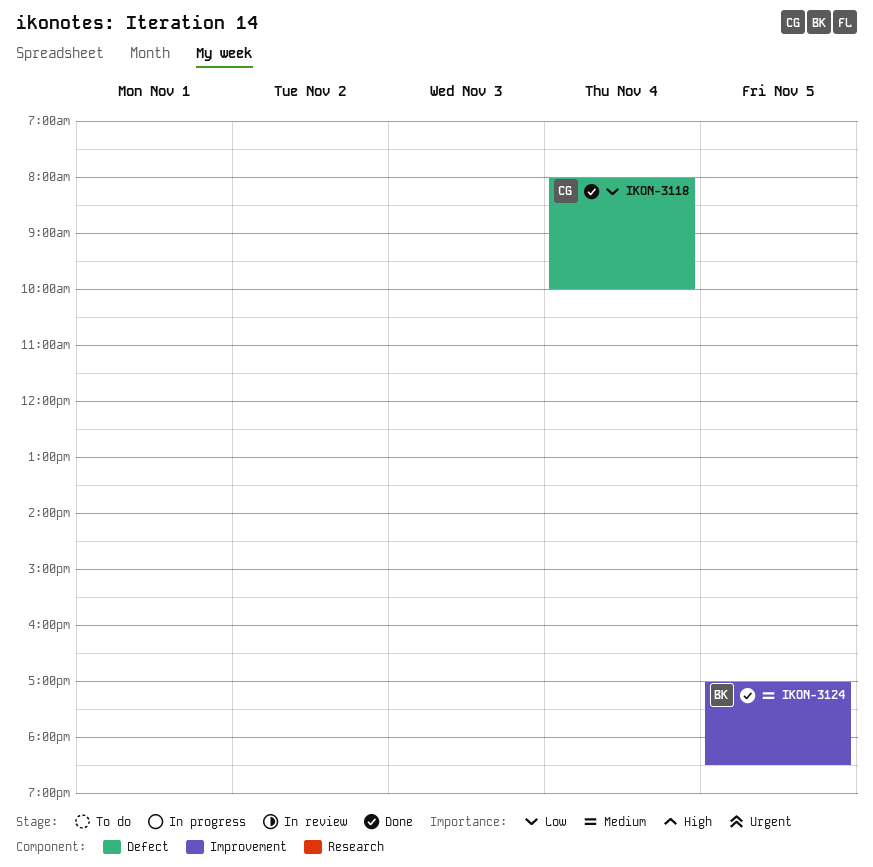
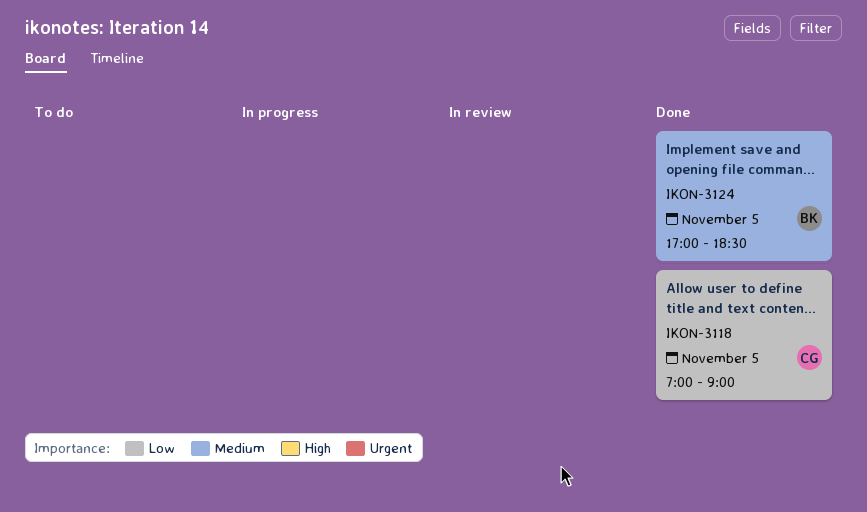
IKON-3118, day: Nov 4 -> Nov 5
IKON-3118, begins: 08:00 -> 07:00
IKON-3118, ends: 10:00 -> 09:00

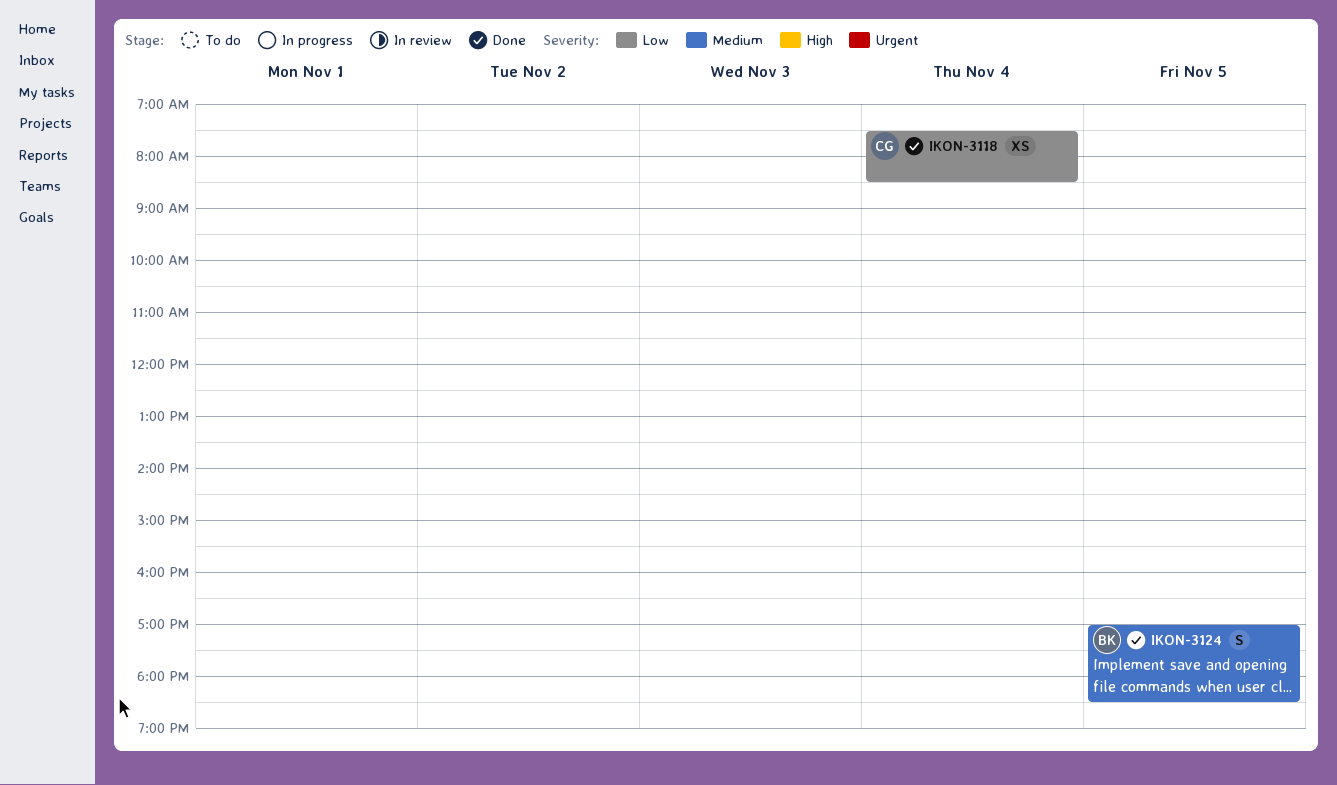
IKON-3118, day: Nov 5 -> Nov 4
IKON-3118, begins: 07:00 -> 07:30
IKON-3118, ends: 09:00 -> 08:30

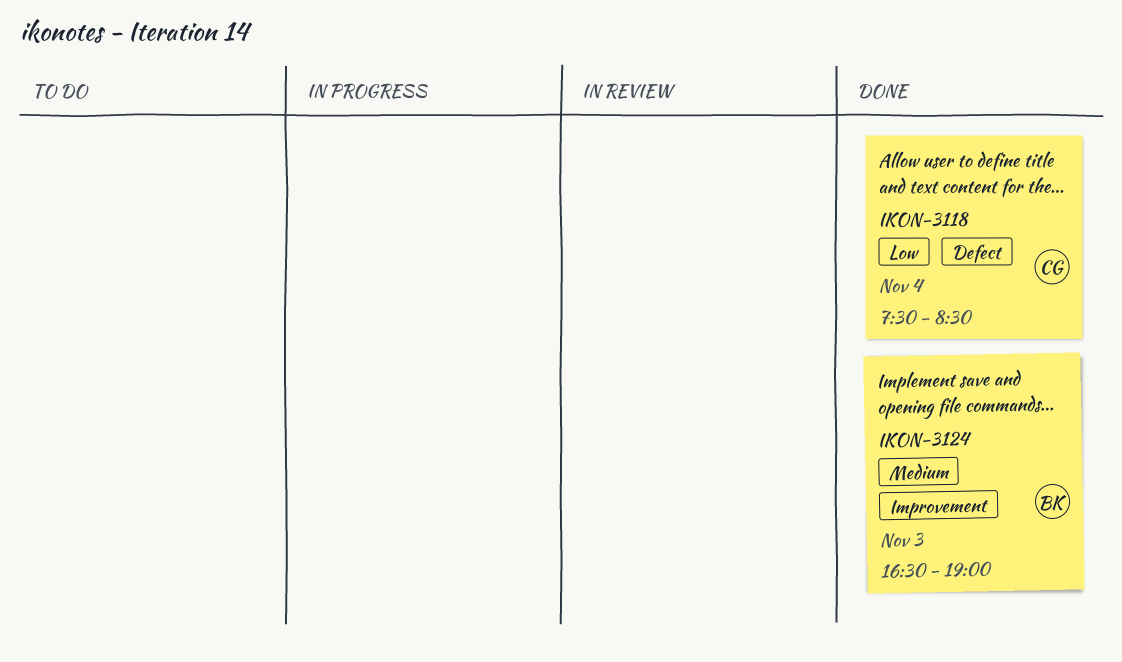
IKON-3124, day: Nov 5 -> Nov 3
IKON-3124, begins: 17:00 -> 16:30
IKON-3124, ends: 18:30 -> 19:00

